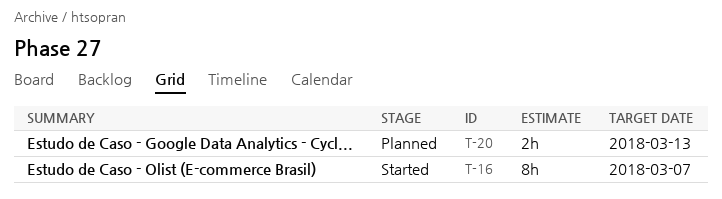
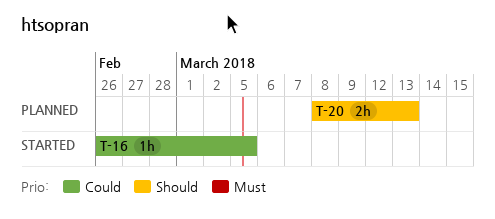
T-16, estimate: 8h -> 1h
T-16, due: Mar 7 -> Mar 5

